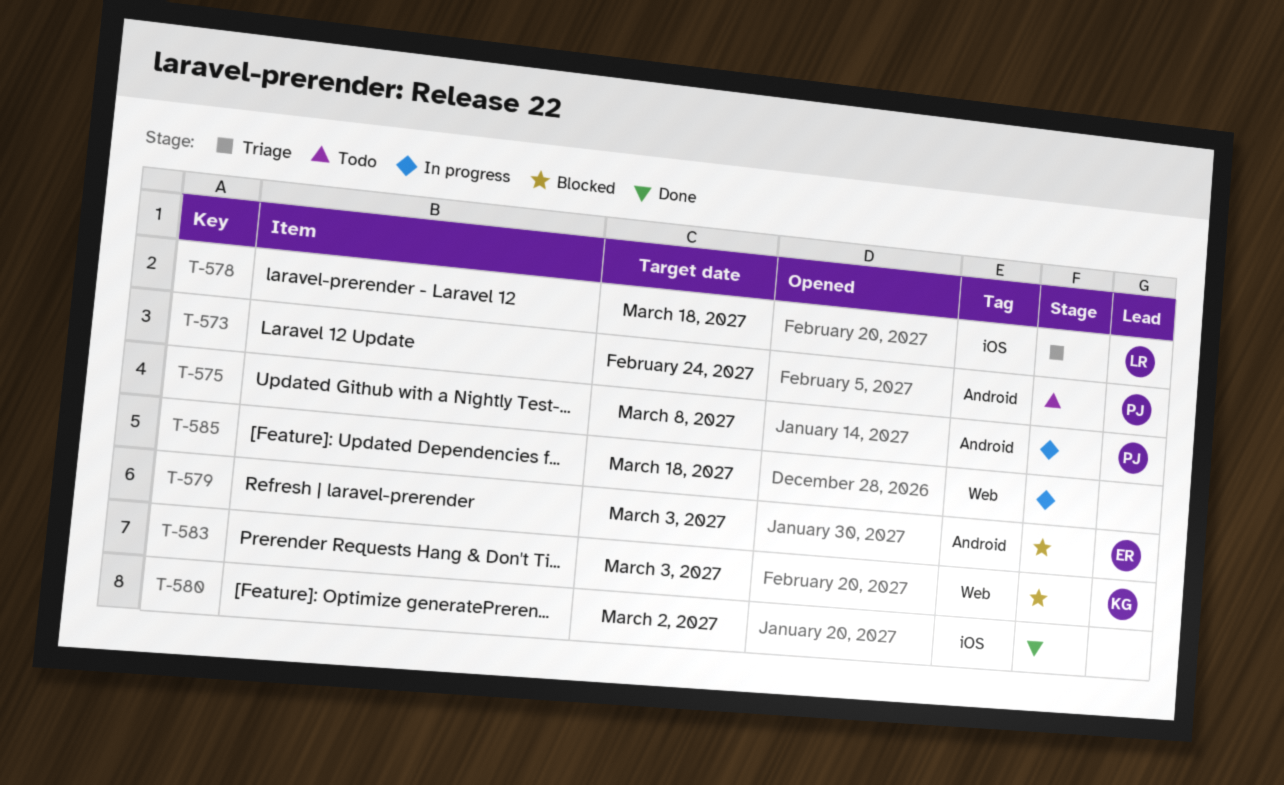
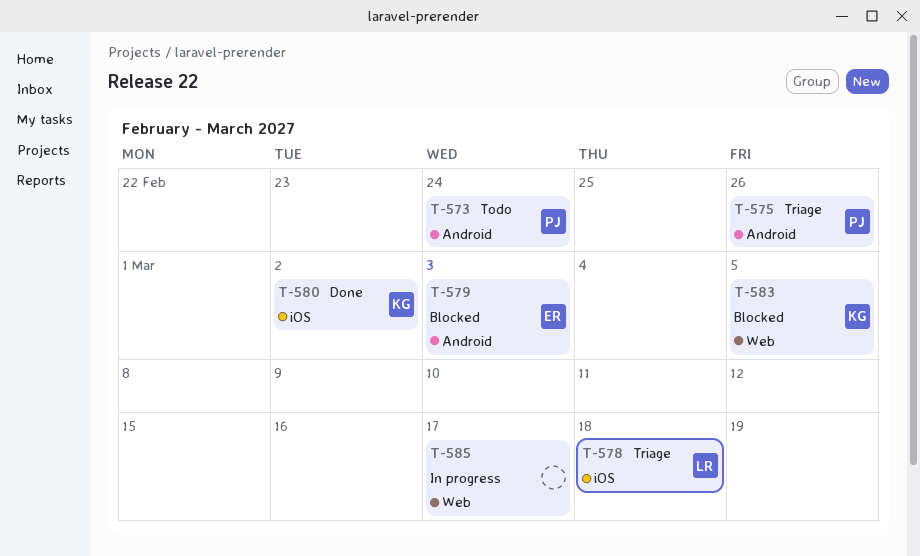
T-575, status: In progress -> Triage
T-575, due: Mar 8 -> Feb 26
T-580, owner: none -> KG
T-583, due: Mar 3 -> Mar 5
T-585, due: Mar 18 -> Mar 17

